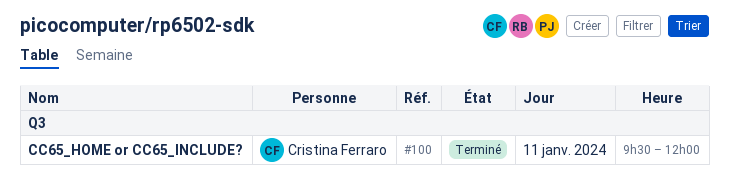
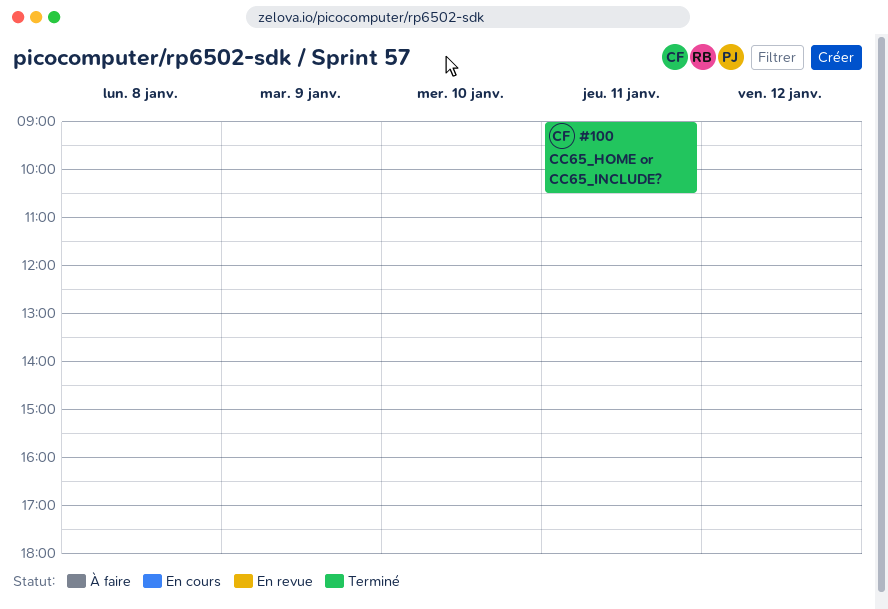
#100, begins: 09:30 -> 09:00
#100, ends: 12:00 -> 10:30

